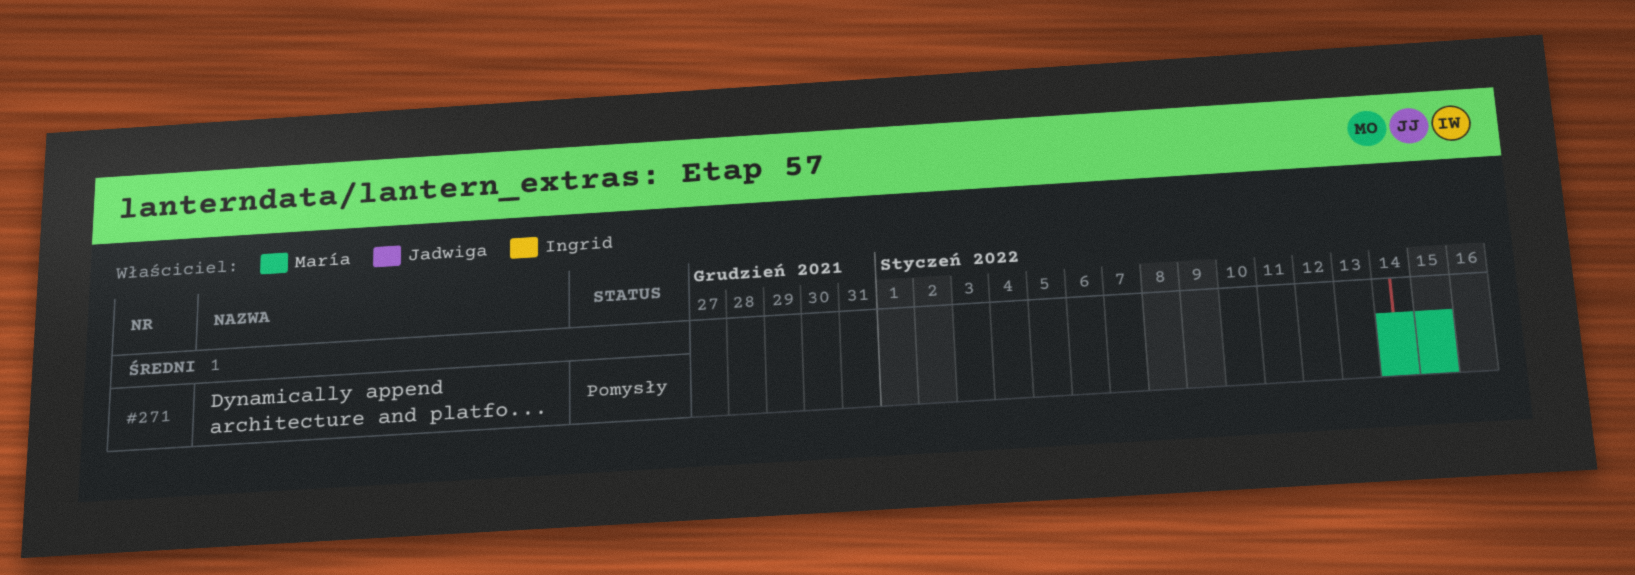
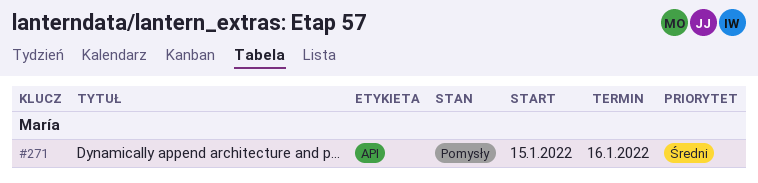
#271, start: Jan 14 -> Jan 15
#271, due: Jan 15 -> Jan 16

